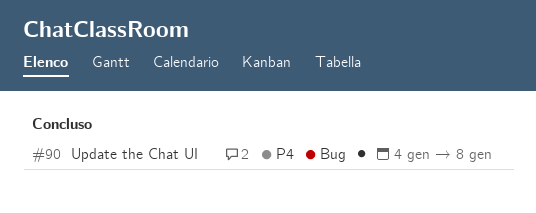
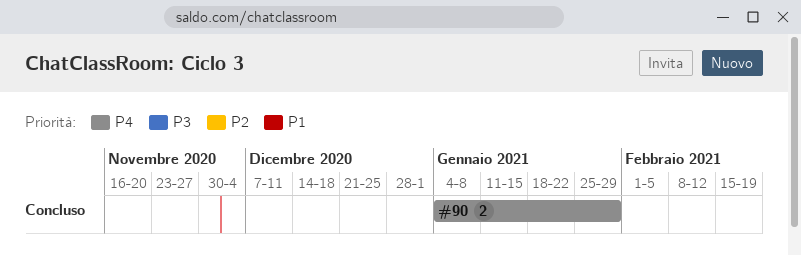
#90, estimate: 1 -> 2
#90, due: Jan 8 -> Jan 29

